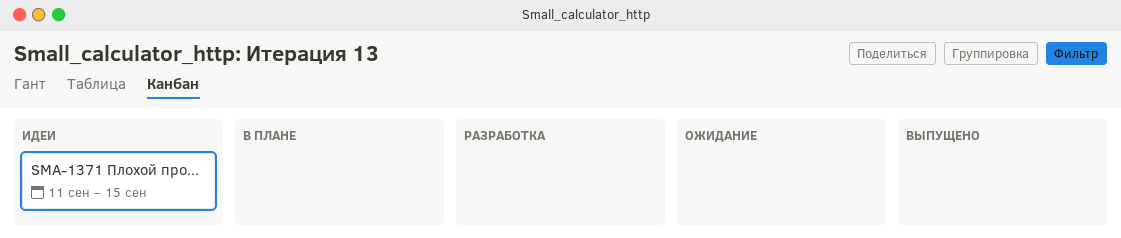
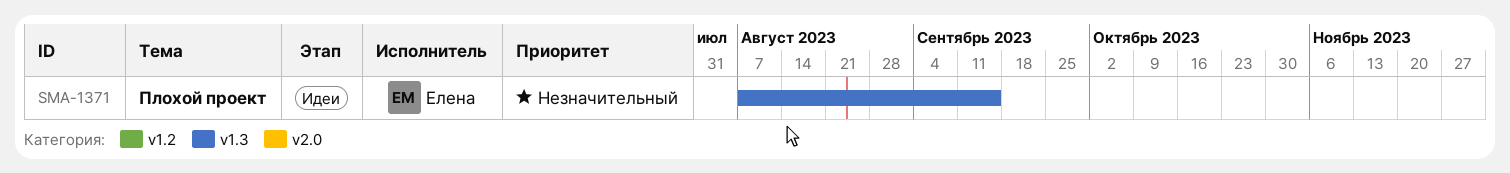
SMA-1371, start: Sep 11 -> Aug 7

